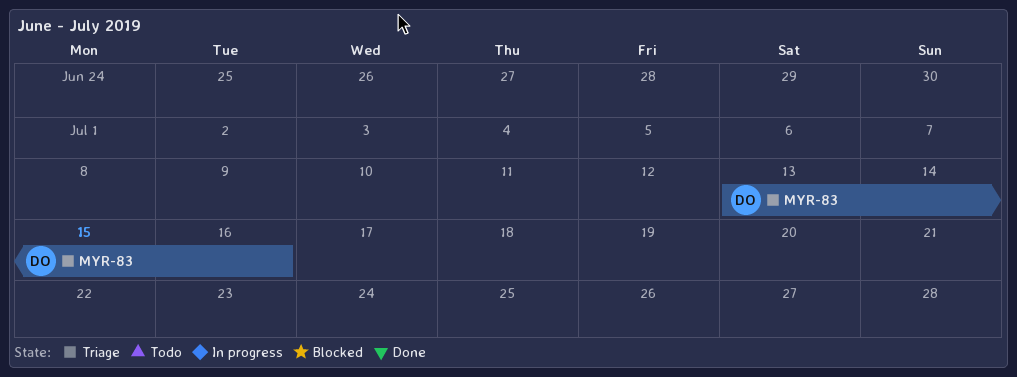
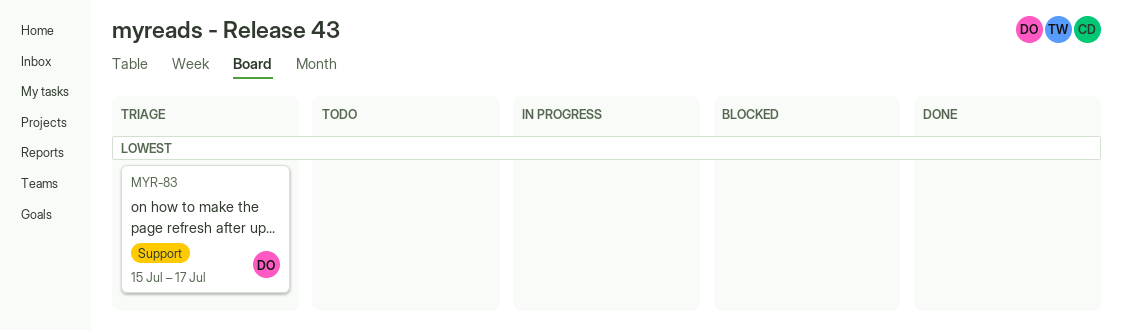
MYR-83, start: Jul 13 -> Jul 15
MYR-83, due: Jul 16 -> Jul 17

